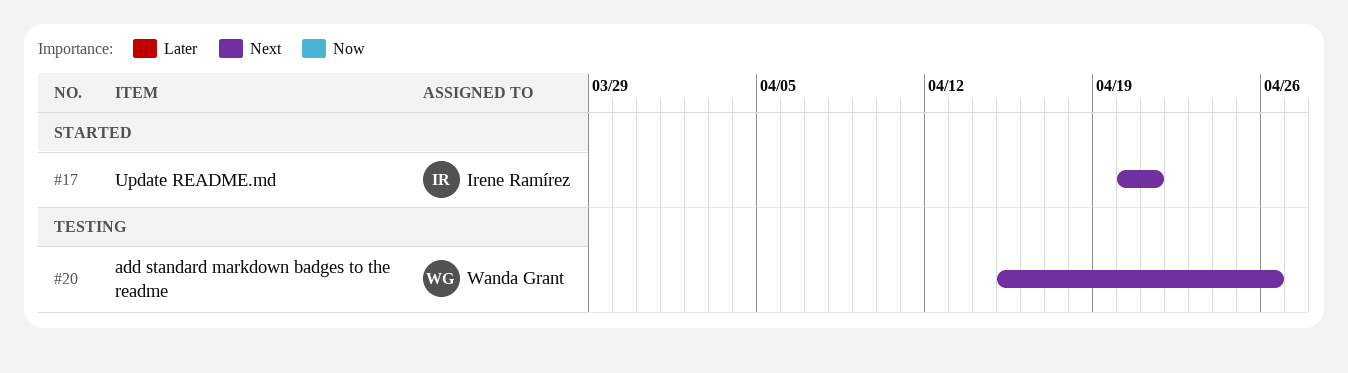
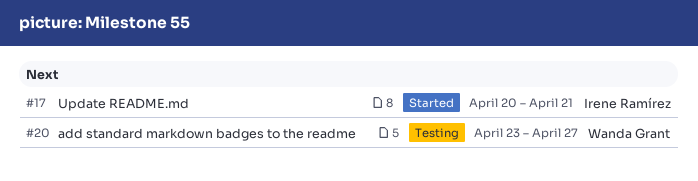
#20, start: Apr 15 -> Apr 23
#20, due: Apr 26 -> Apr 27

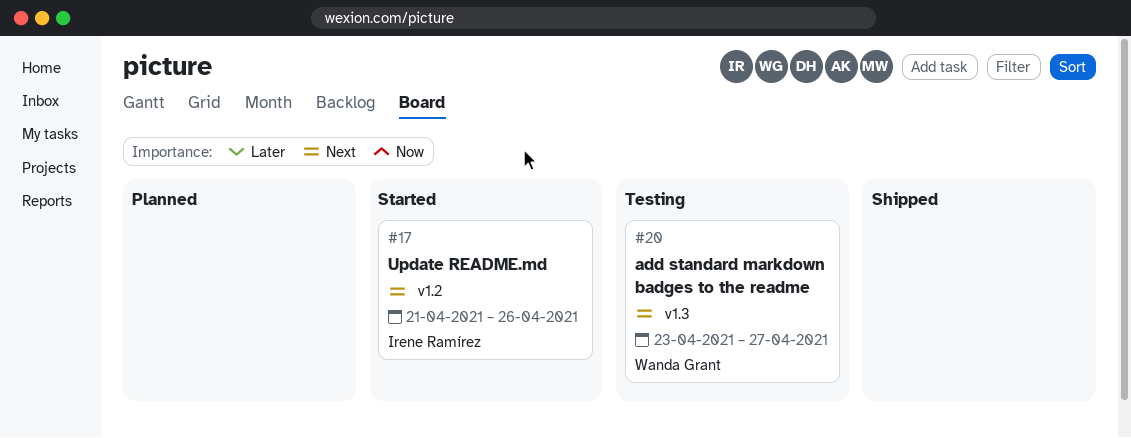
#17, start: Apr 20 -> Apr 21
#17, due: Apr 21 -> Apr 26

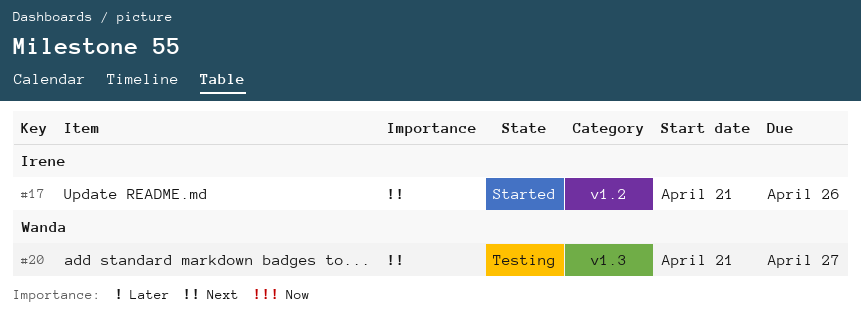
#20, start: Apr 23 -> Apr 21

